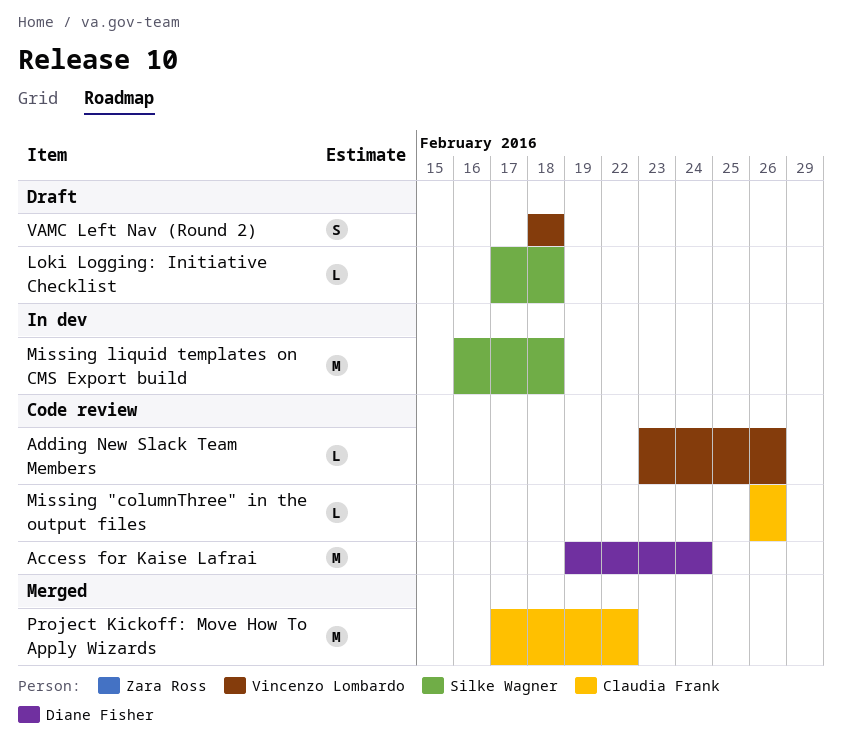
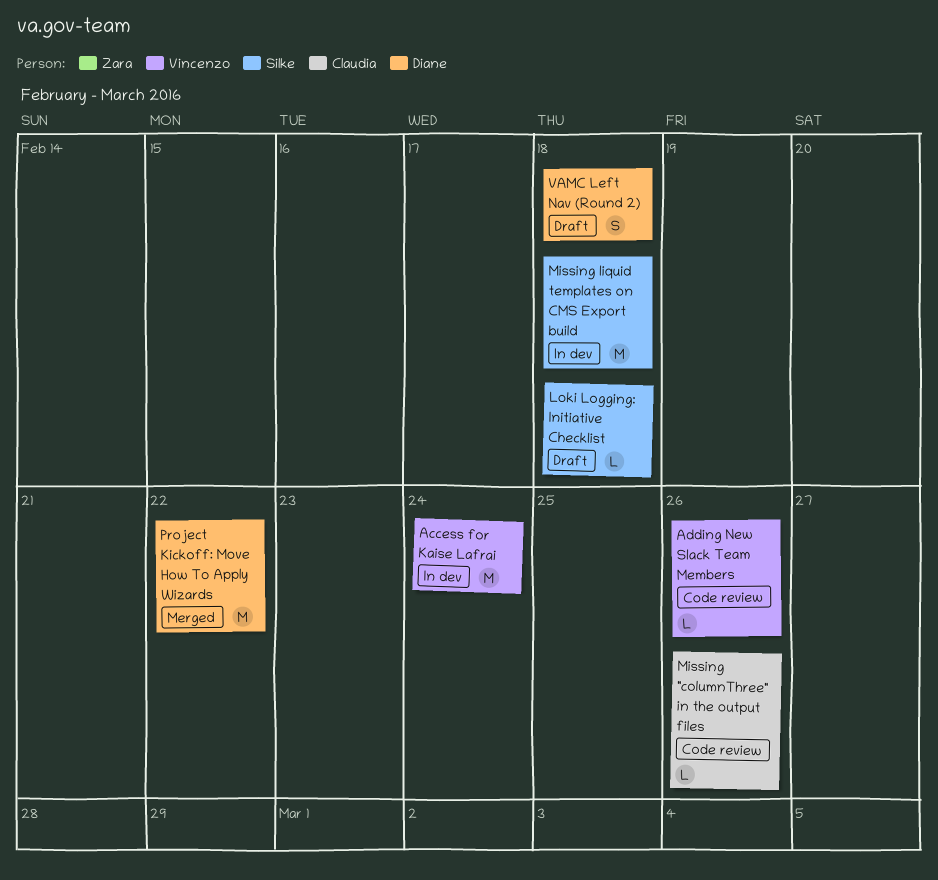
Access for Kaise Lafrai, status: Code review -> In dev
Access for Kaise Lafrai, owner: Diane Fisher -> Vincenzo Lombardo
Project Kickoff: Move How To Apply Wizards, owner: Claudia Frank -> Diane Fisher
VAMC Left Nav (Round 2), owner: Vincenzo Lombardo -> Diane Fisher

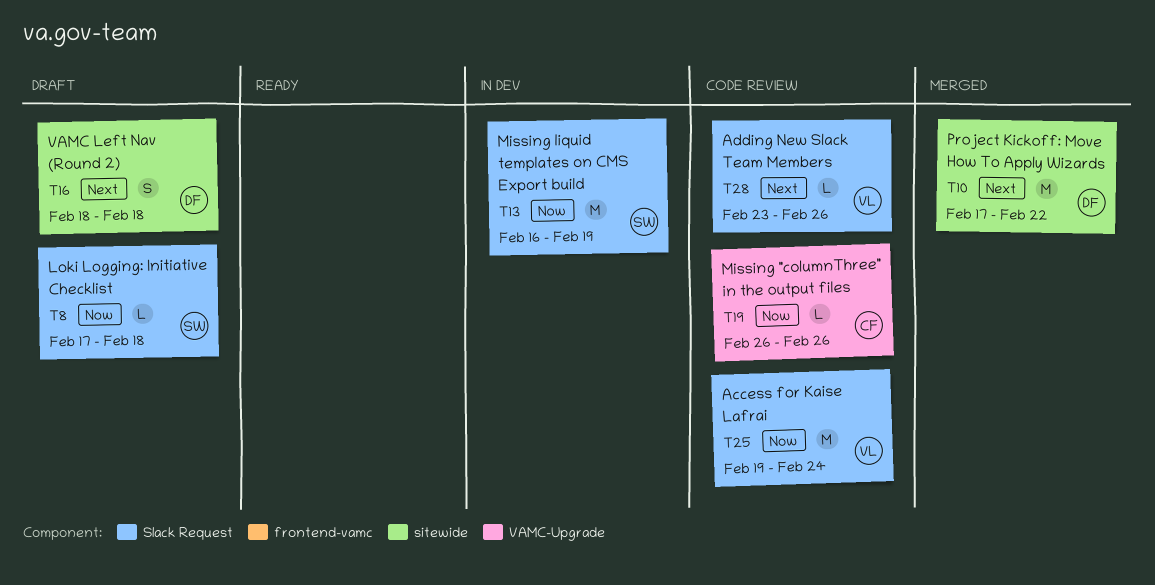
Access for Kaise Lafrai, status: In dev -> Code review
Missing liquid templates on CMS Export build, due: Feb 18 -> Feb 19

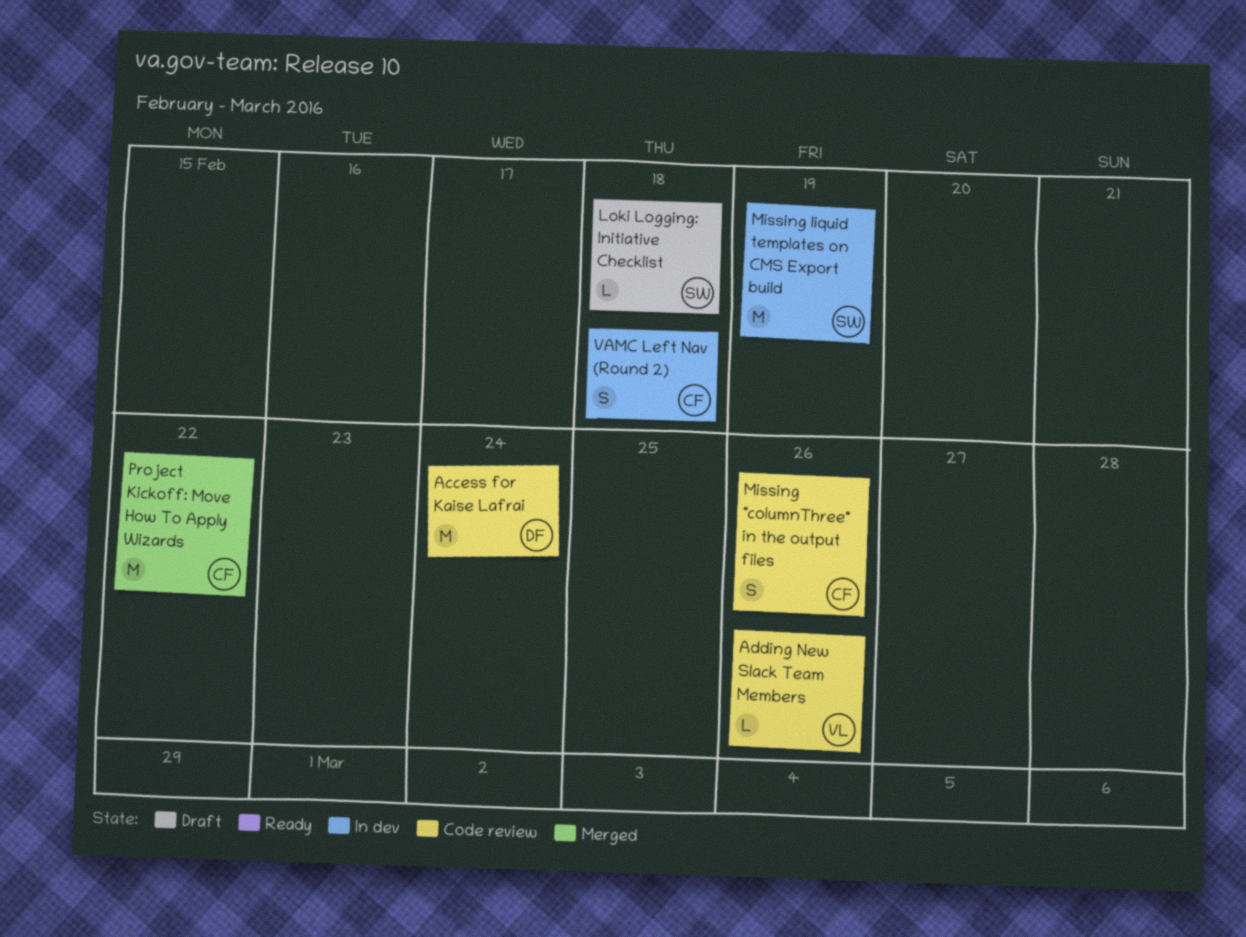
Access for Kaise Lafrai, owner: VL -> DF
Missing "columnThree" in the output files, estimate: L -> S
Project Kickoff: Move How To Apply Wizards, owner: DF -> CF
VAMC Left Nav (Round 2), status: Draft -> In dev
VAMC Left Nav (Round 2), owner: DF -> CF

